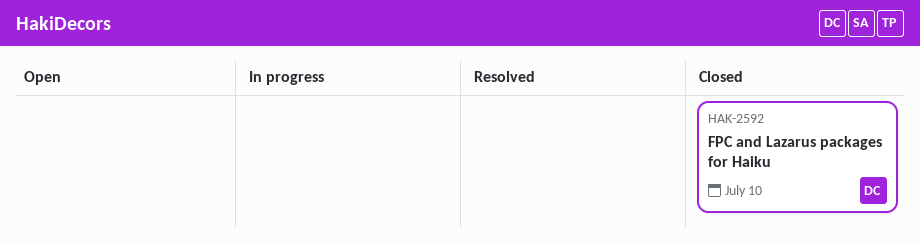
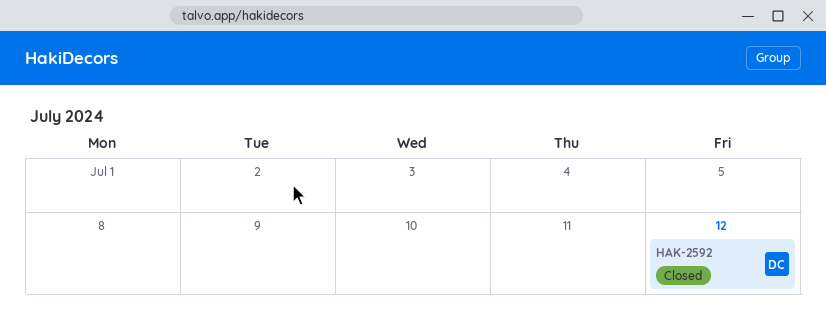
HAK-2592, due: Jul 10 -> Jul 12

